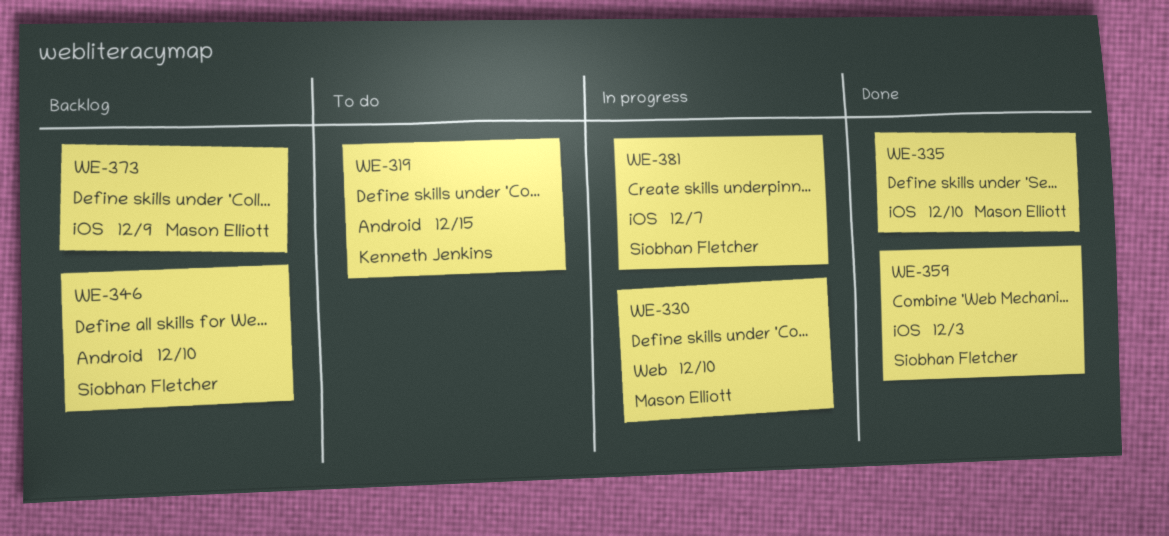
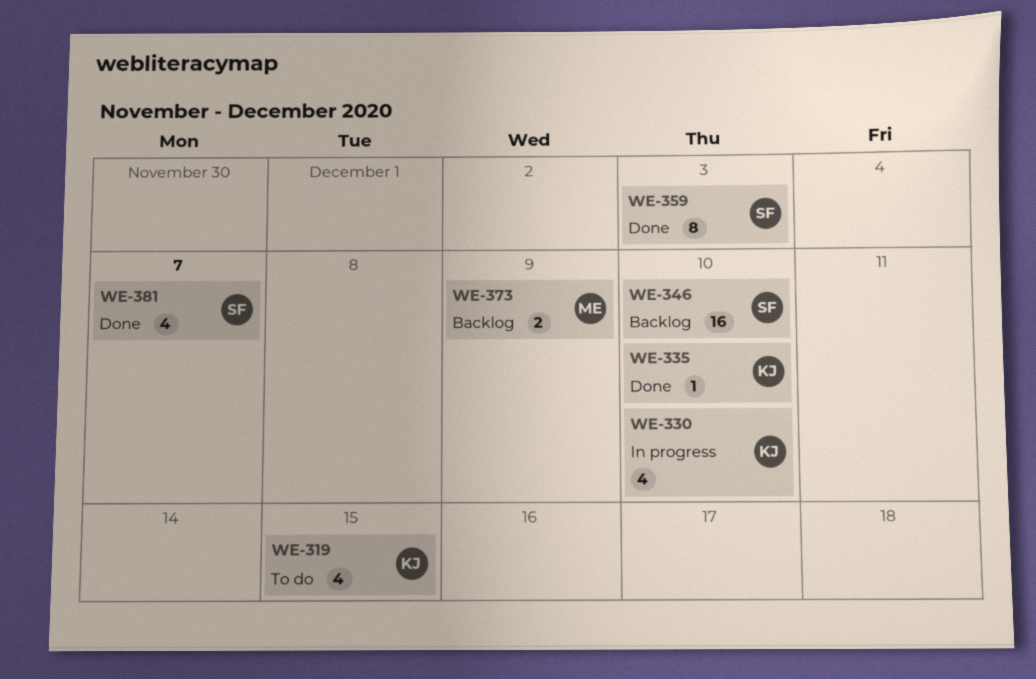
WE-330, owner: Mason Elliott -> Kenneth Jenkins
WE-335, owner: Mason Elliott -> Kenneth Jenkins
WE-381, status: In progress -> Done

